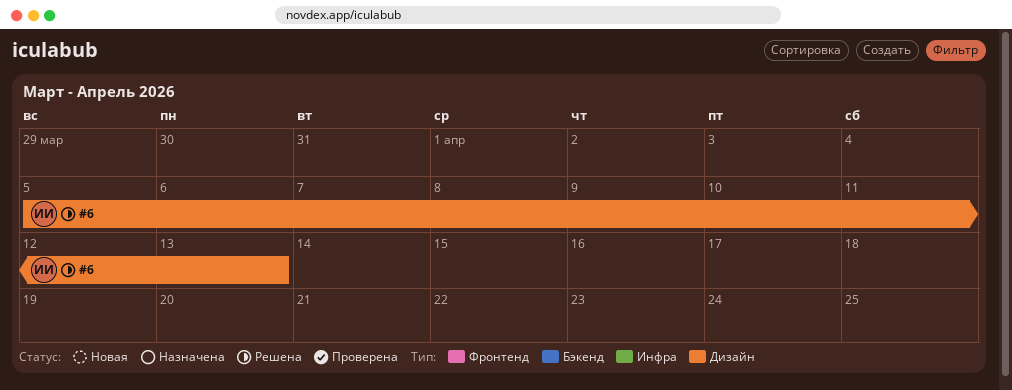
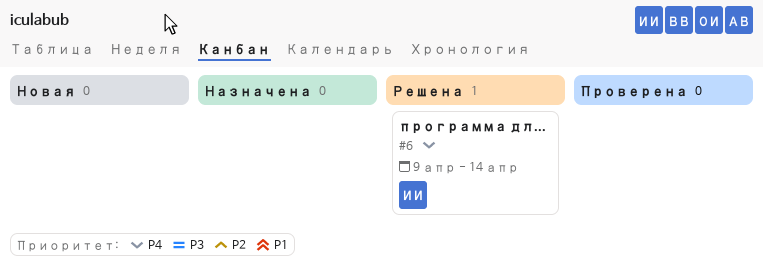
#6, start: Apr 5 -> Apr 9
#6, due: Apr 13 -> Apr 14

